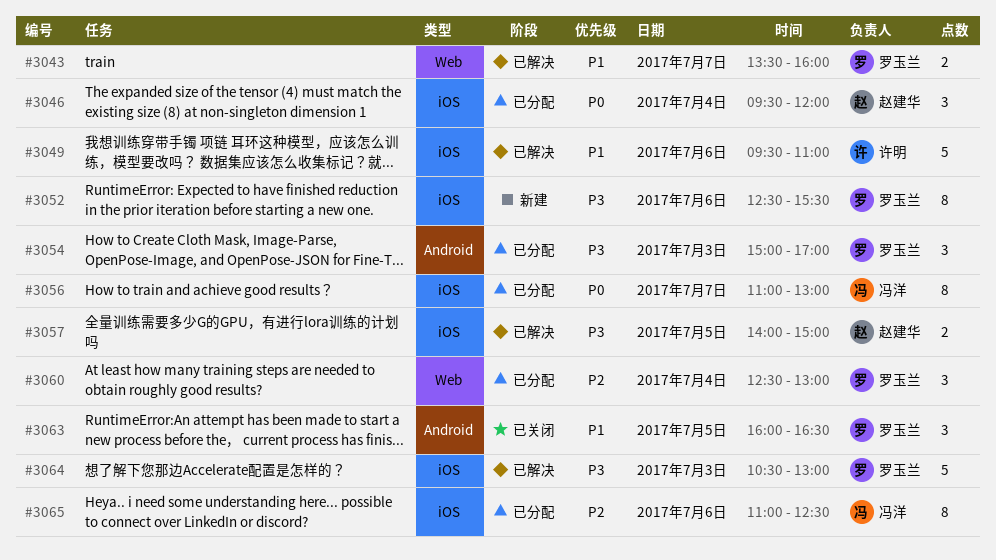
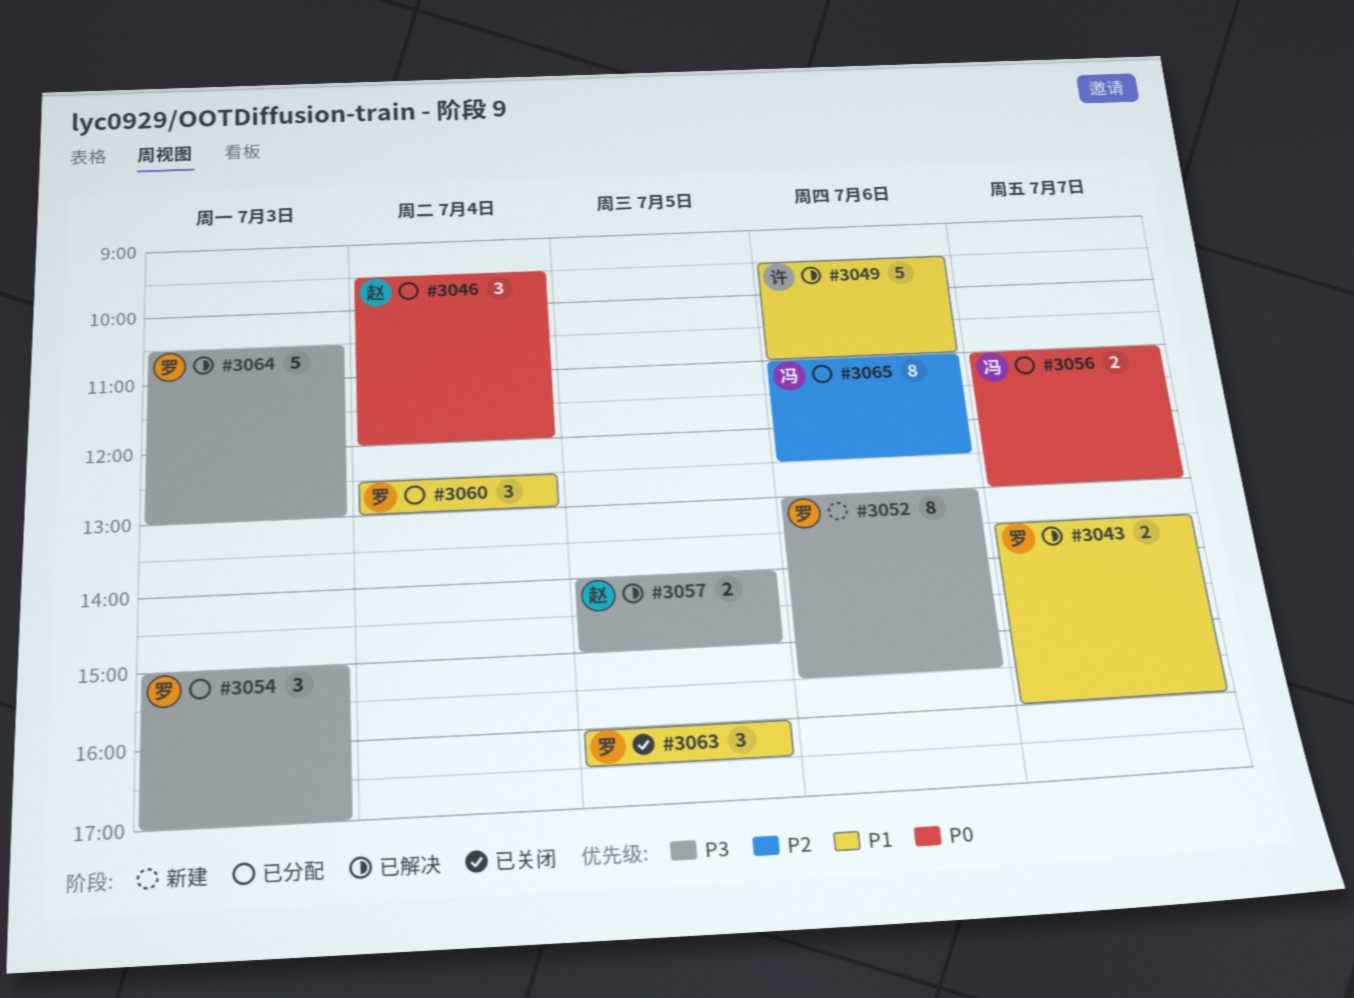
#3052, begins: 12:30 -> 13:00
#3056, estimate: 8 -> 2
#3060, priority: P2 -> P1

